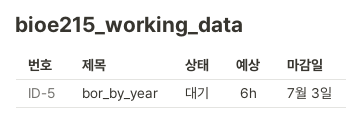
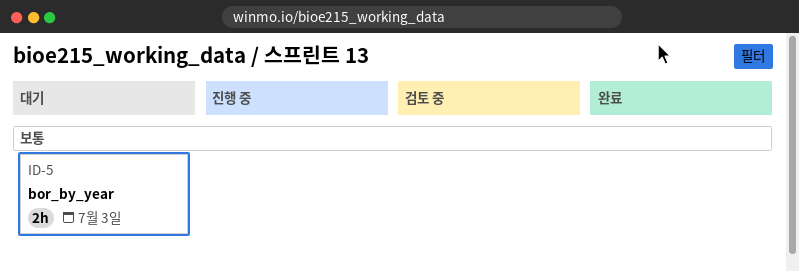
ID-5, estimate: 6h -> 2h

